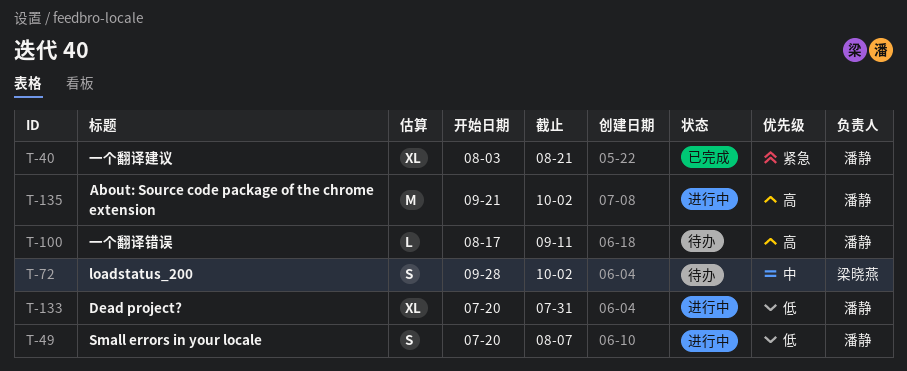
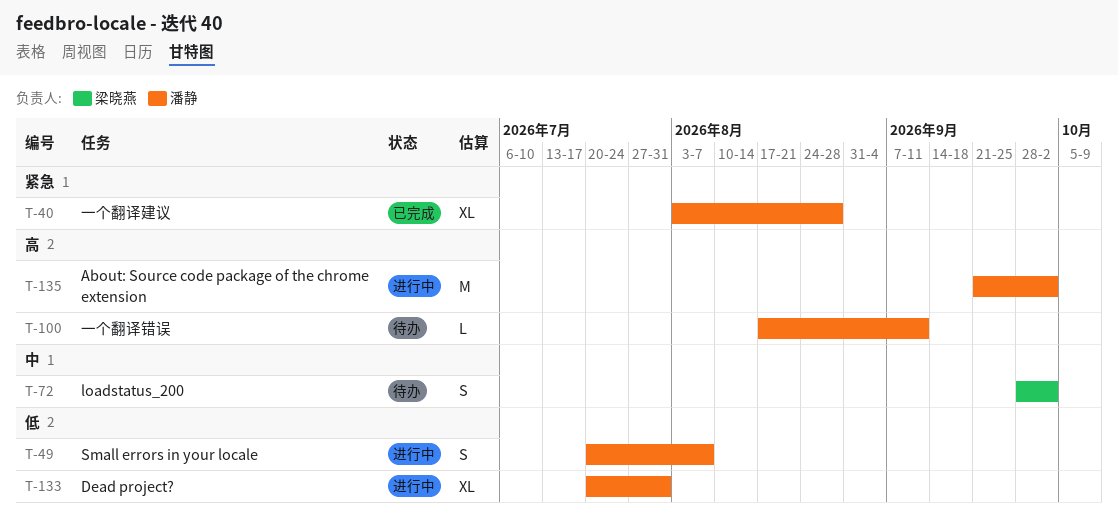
T-40, due: Aug 21 -> Aug 28

